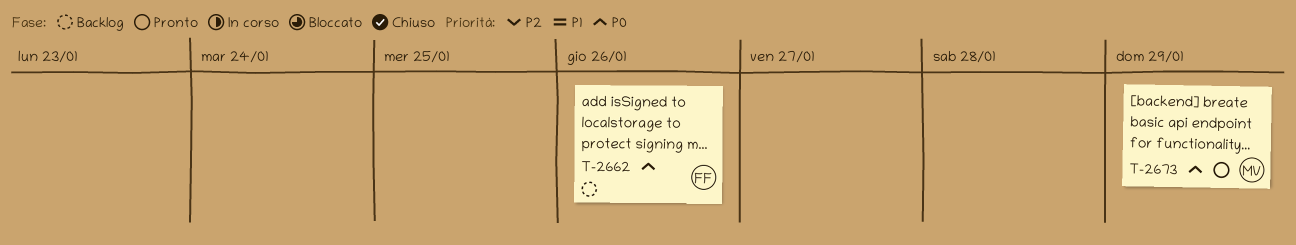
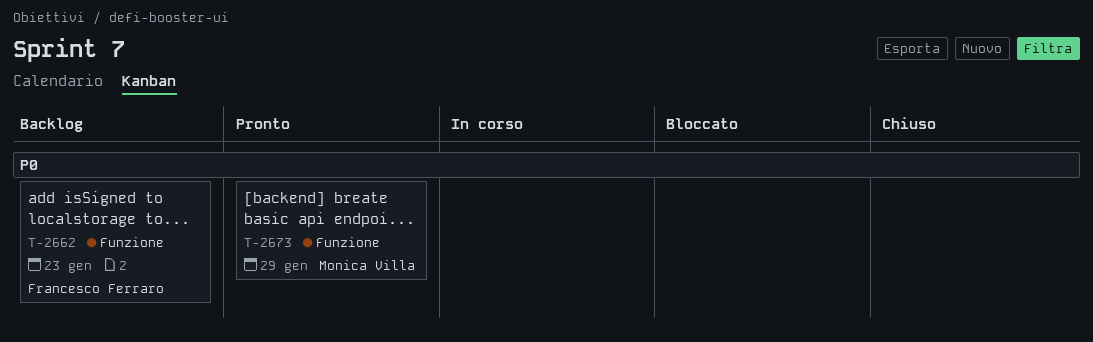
T-2662, due: Jan 26 -> Jan 23

